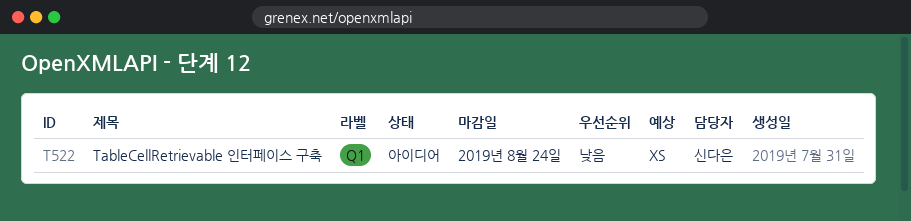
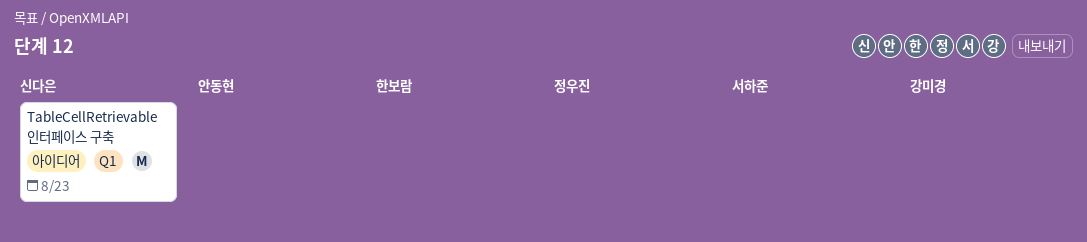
TableCellRetrievable 인터페이스 구축, estimate: XS -> M
TableCellRetrievable 인터페이스 구축, due: Aug 24 -> Aug 23

